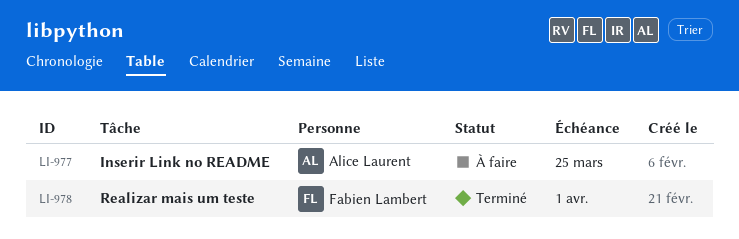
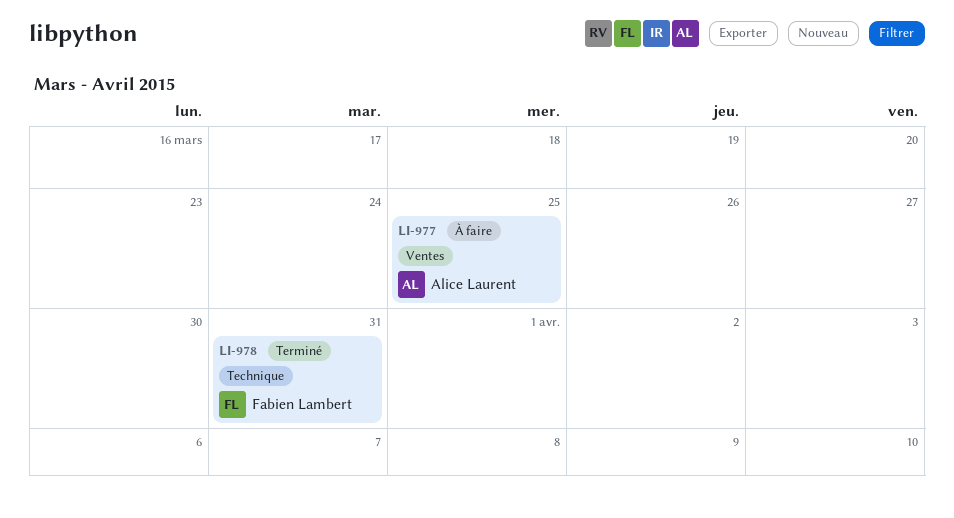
LI-978, due: Apr 1 -> Mar 31

